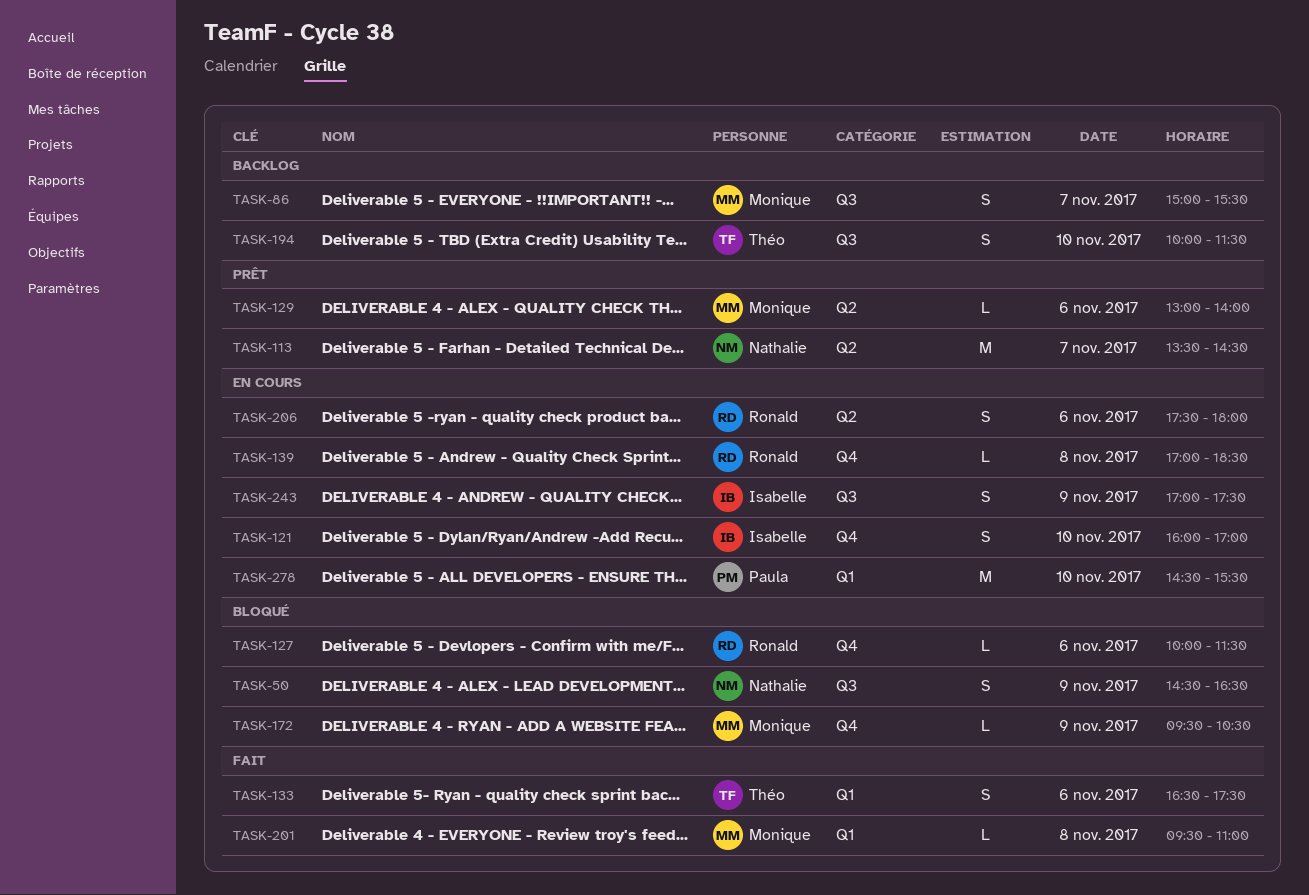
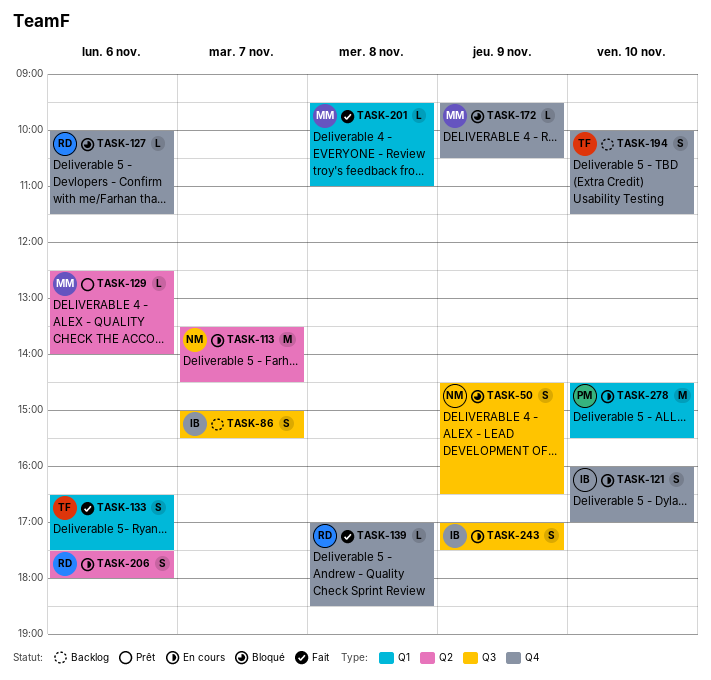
TASK-86, owner: Monique -> Isabelle
TASK-113, status: Prêt -> En cours
TASK-129, begins: 13:00 -> 12:30
TASK-139, status: En cours -> Fait
TASK-194, label: Q3 -> Q4

